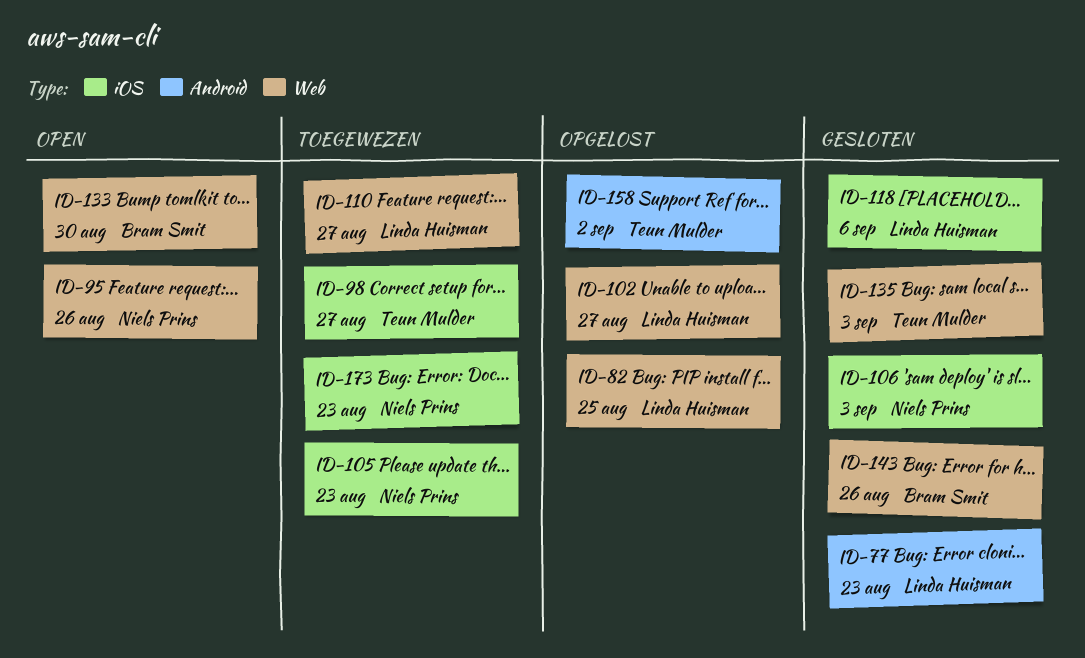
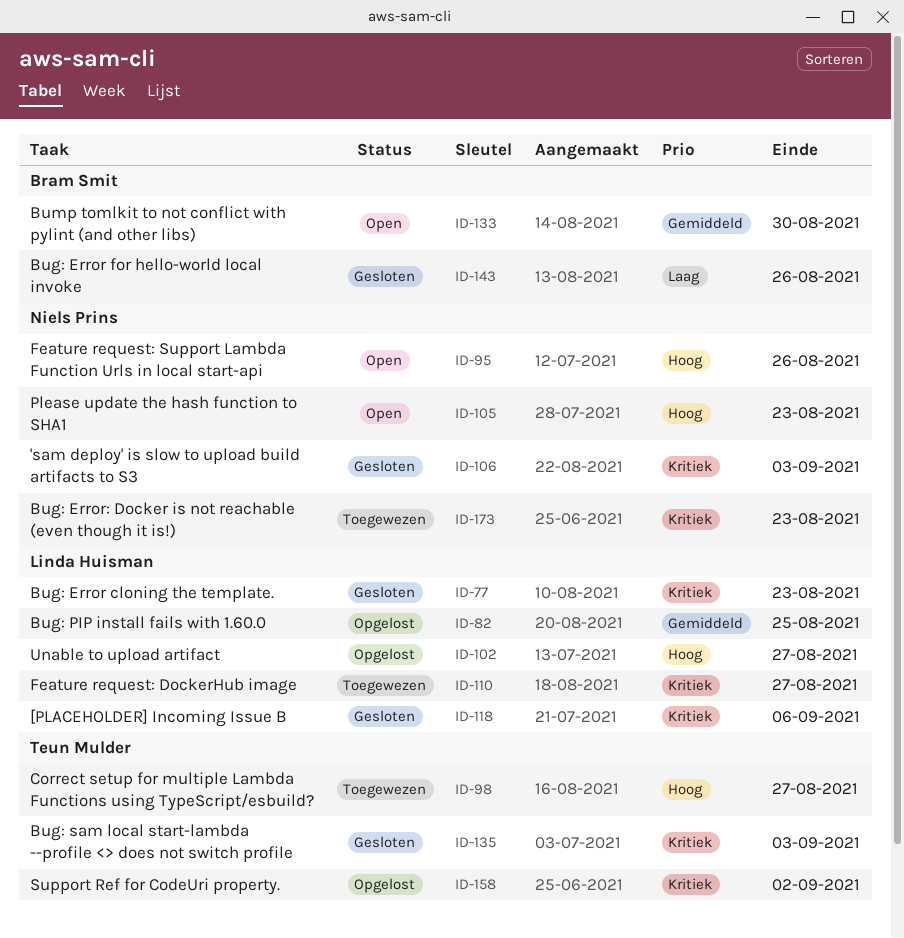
ID-105, status: Toegewezen -> Open

